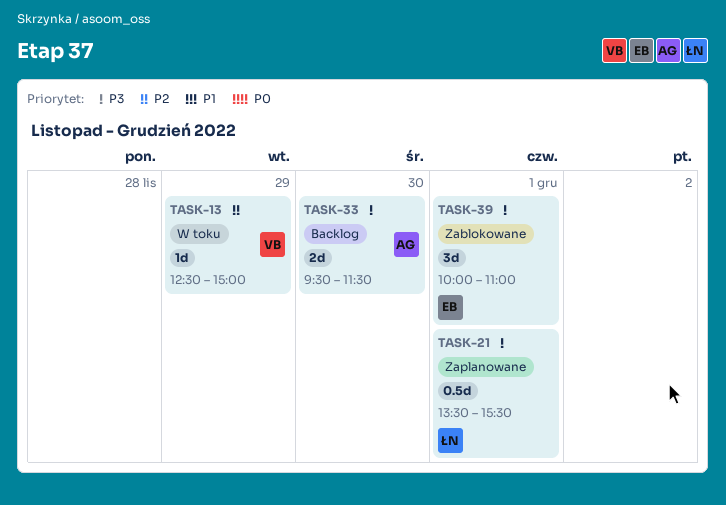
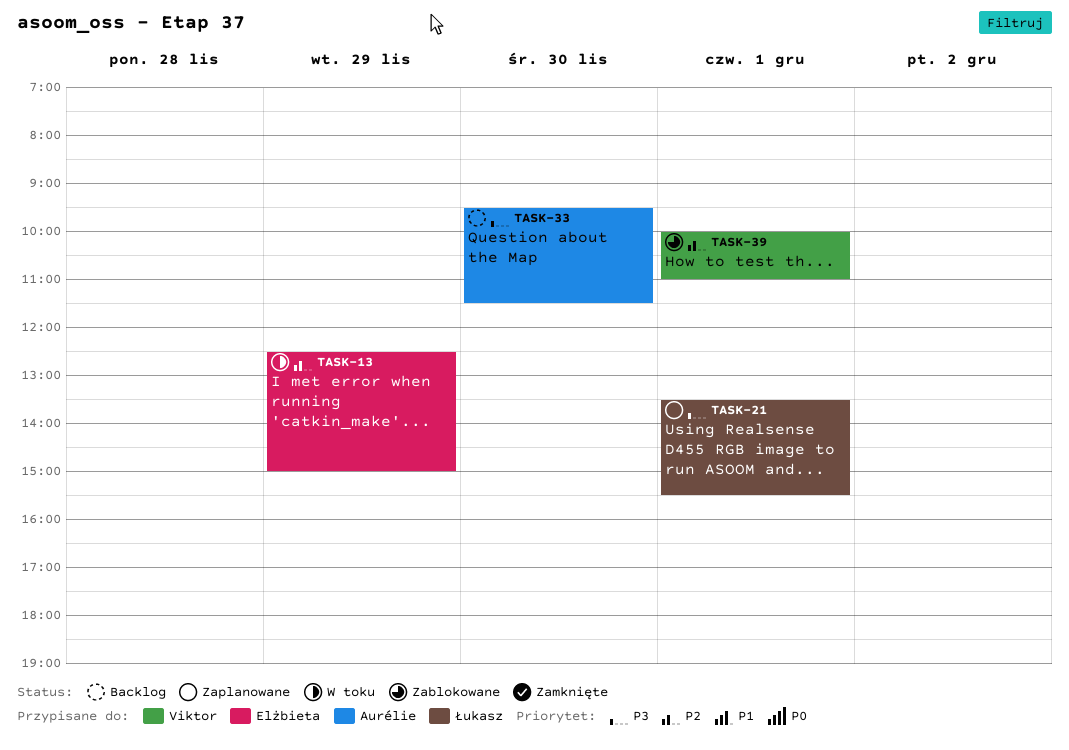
TASK-13, owner: Viktor -> Elżbieta
TASK-39, owner: Elżbieta -> Viktor
TASK-39, priority: P3 -> P2

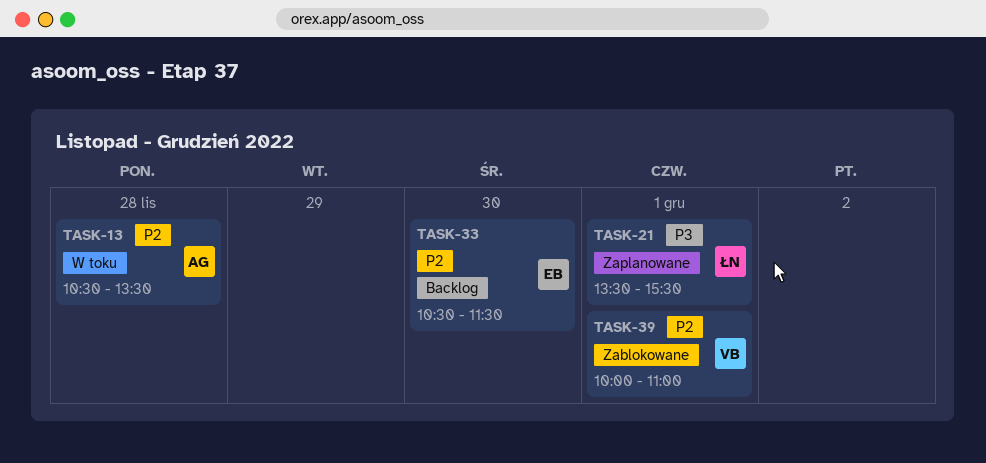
TASK-13, owner: Elżbieta -> Aurélie
TASK-13, day: Nov 29 -> Nov 28
TASK-13, begins: 12:30 -> 10:30
TASK-13, ends: 15:00 -> 13:30
TASK-33, owner: Aurélie -> Elżbieta
TASK-33, priority: P3 -> P2
TASK-33, begins: 09:30 -> 10:30

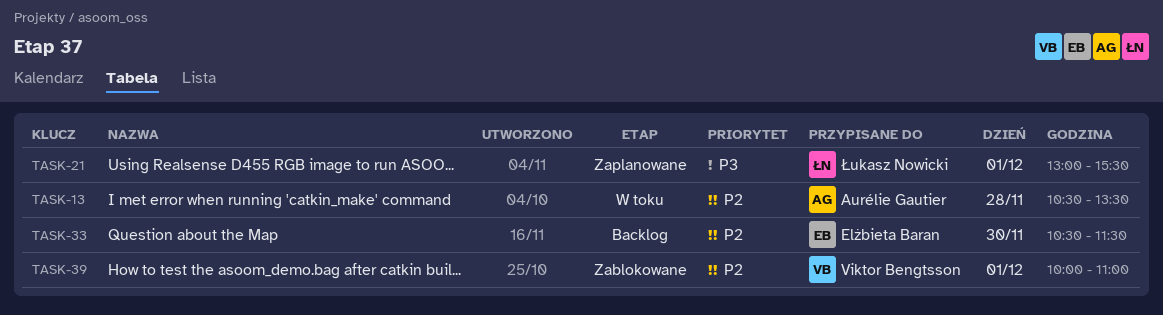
TASK-21, begins: 13:30 -> 13:00

